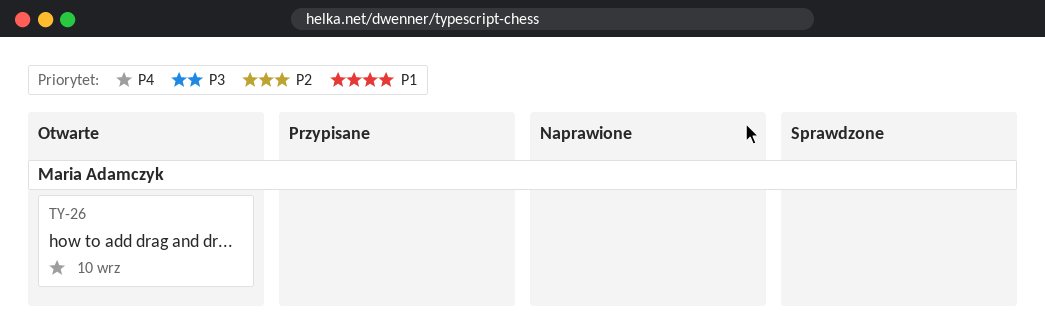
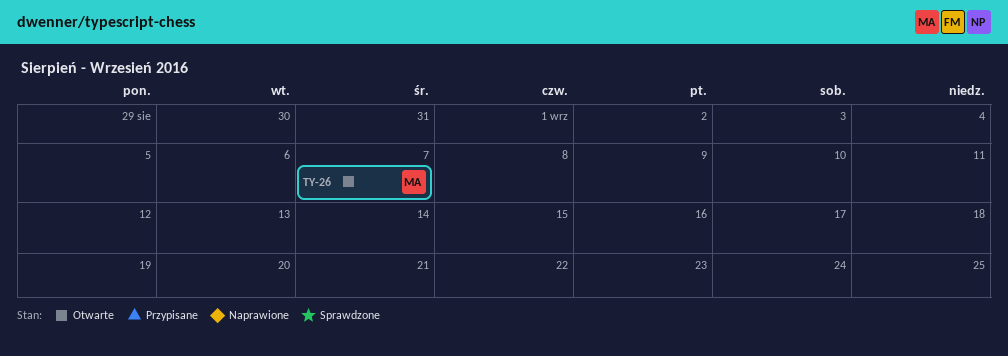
TY-26, due: Sep 10 -> Sep 7

